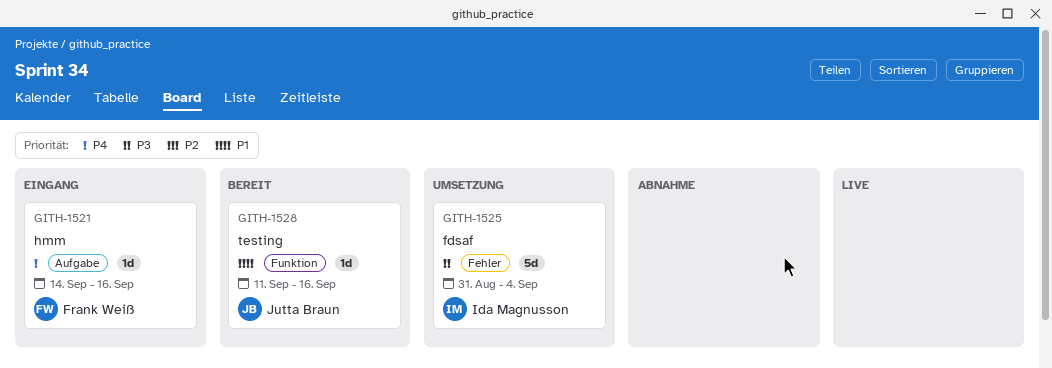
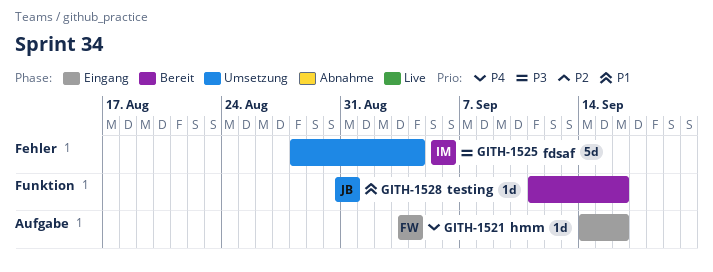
GITH-1525, start: Aug 31 -> Aug 28

